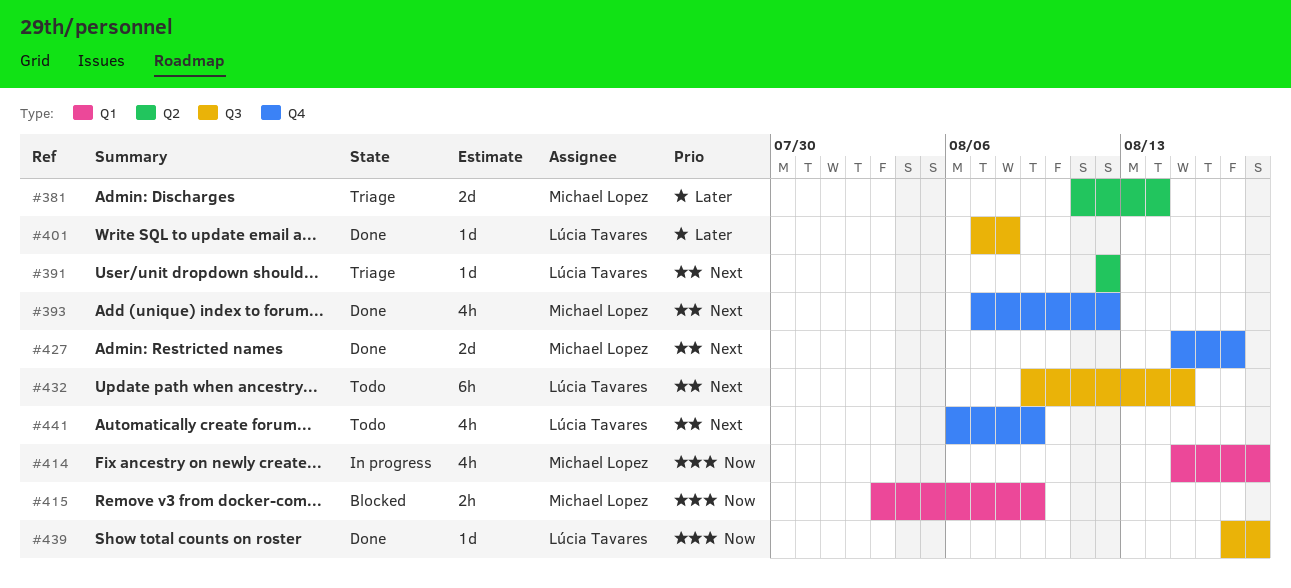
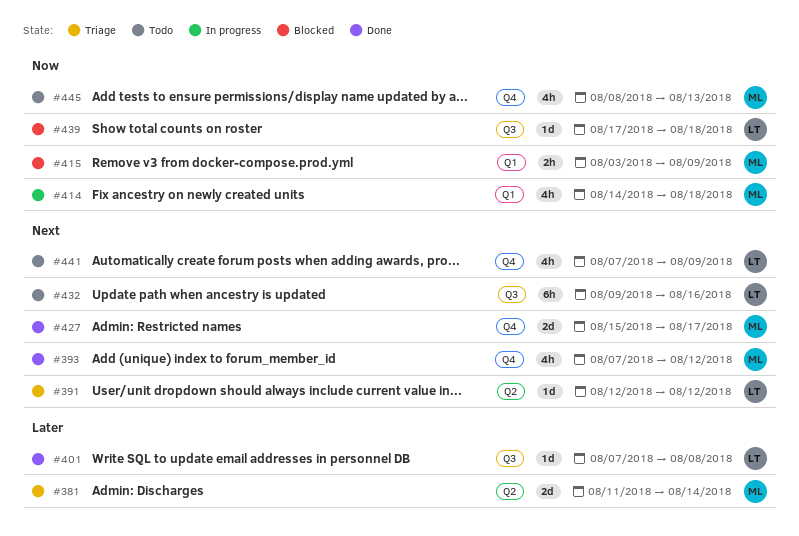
#414, start: Aug 15 -> Aug 14
#432, due: Aug 15 -> Aug 16
#439, status: Done -> Blocked
#441, start: Aug 6 -> Aug 7
#445: none -> present

